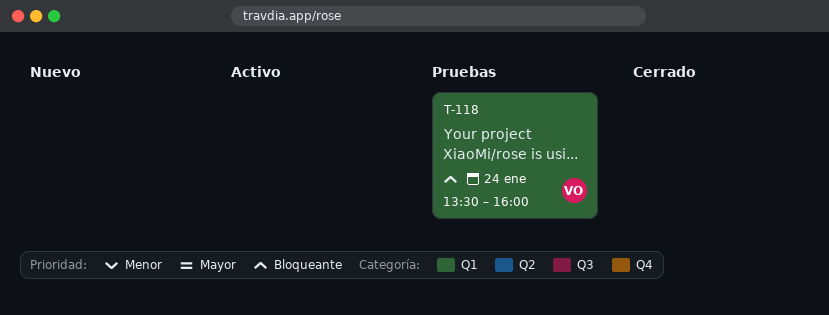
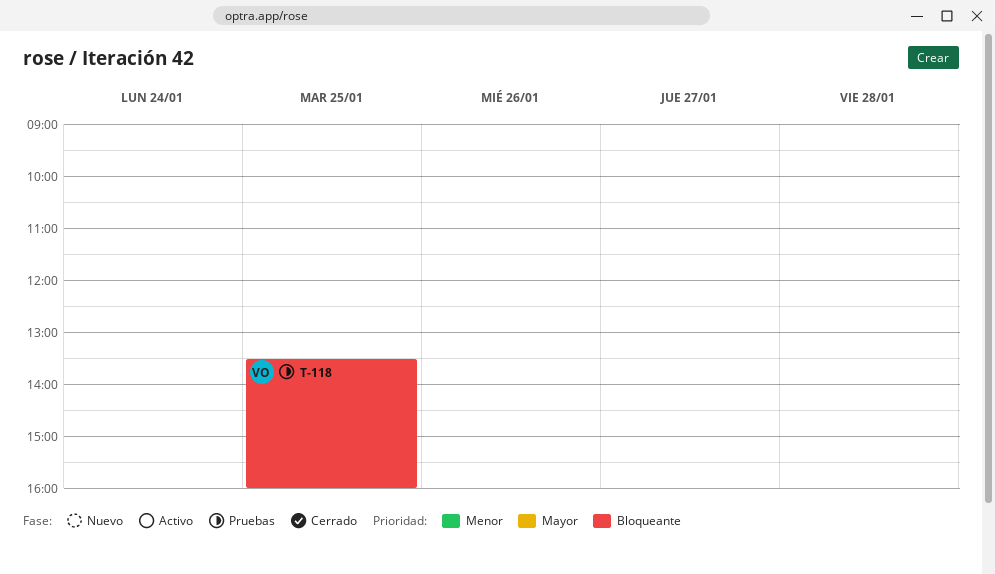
T-118, day: Jan 24 -> Jan 25

